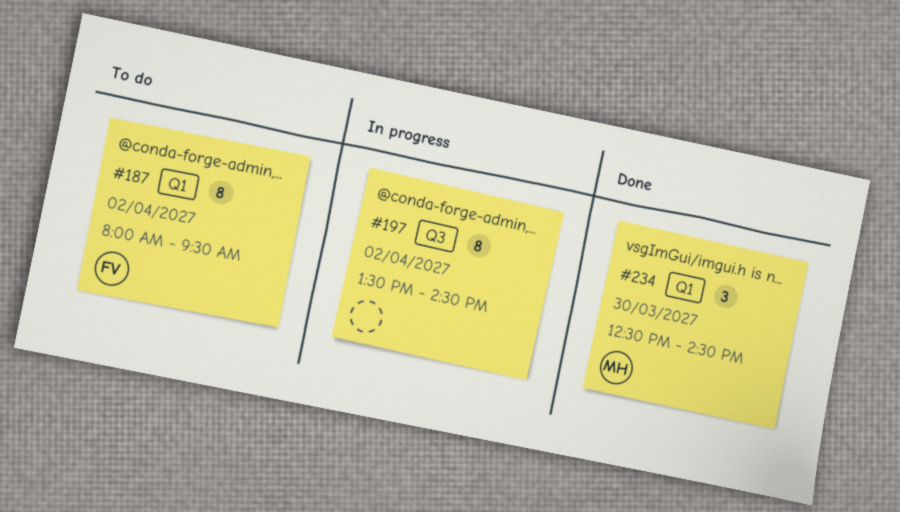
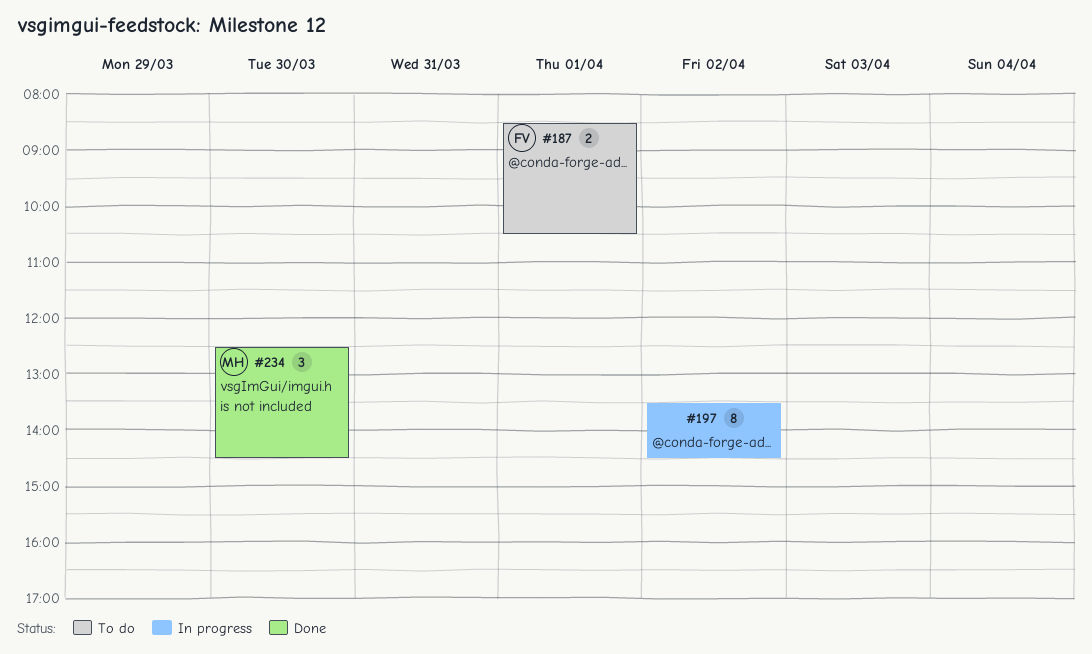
#187, estimate: 8 -> 2
#187, day: Apr 2 -> Apr 1
#187, begins: 08:00 -> 08:30
#187, ends: 09:30 -> 10:30

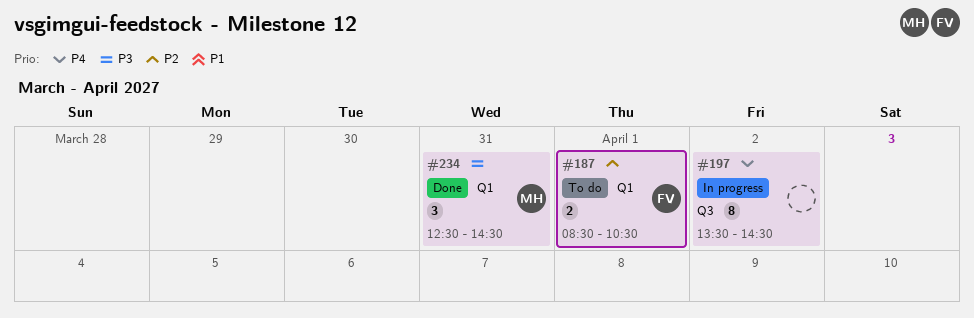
#234, day: Mar 30 -> Mar 31

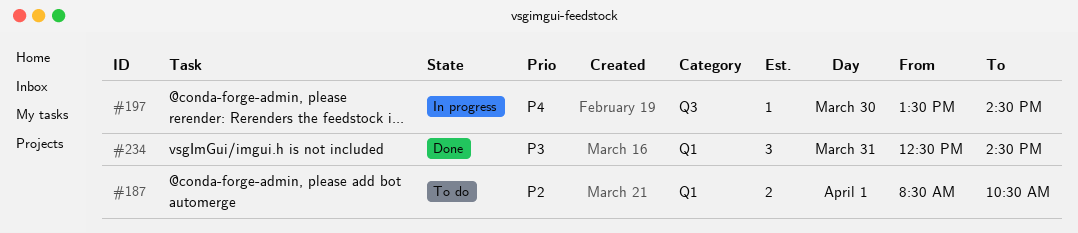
#197, estimate: 8 -> 1
#197, day: Apr 2 -> Mar 30

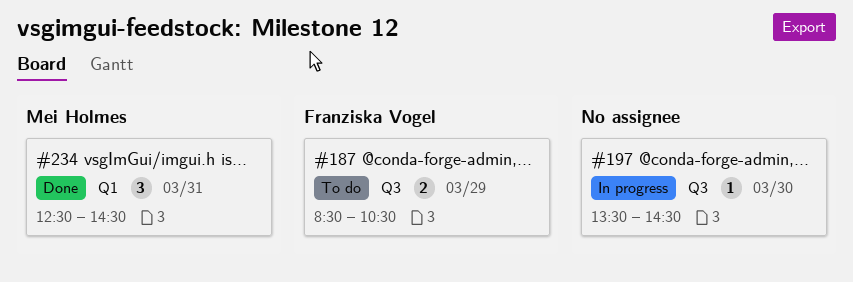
#187, label: Q1 -> Q3
#187, day: Apr 1 -> Mar 29

